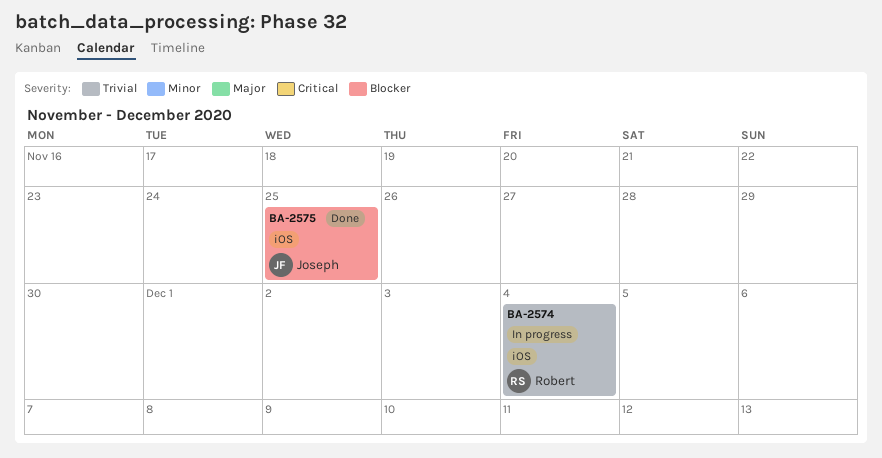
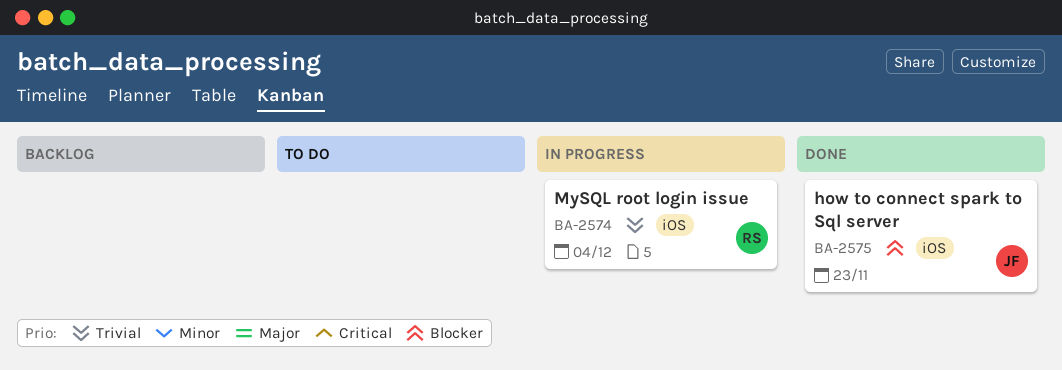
BA-2575, due: Nov 25 -> Nov 23

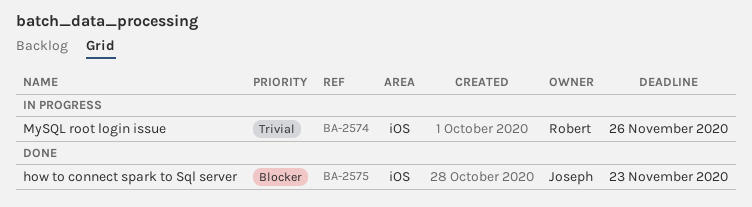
BA-2574, due: Dec 4 -> Nov 26

